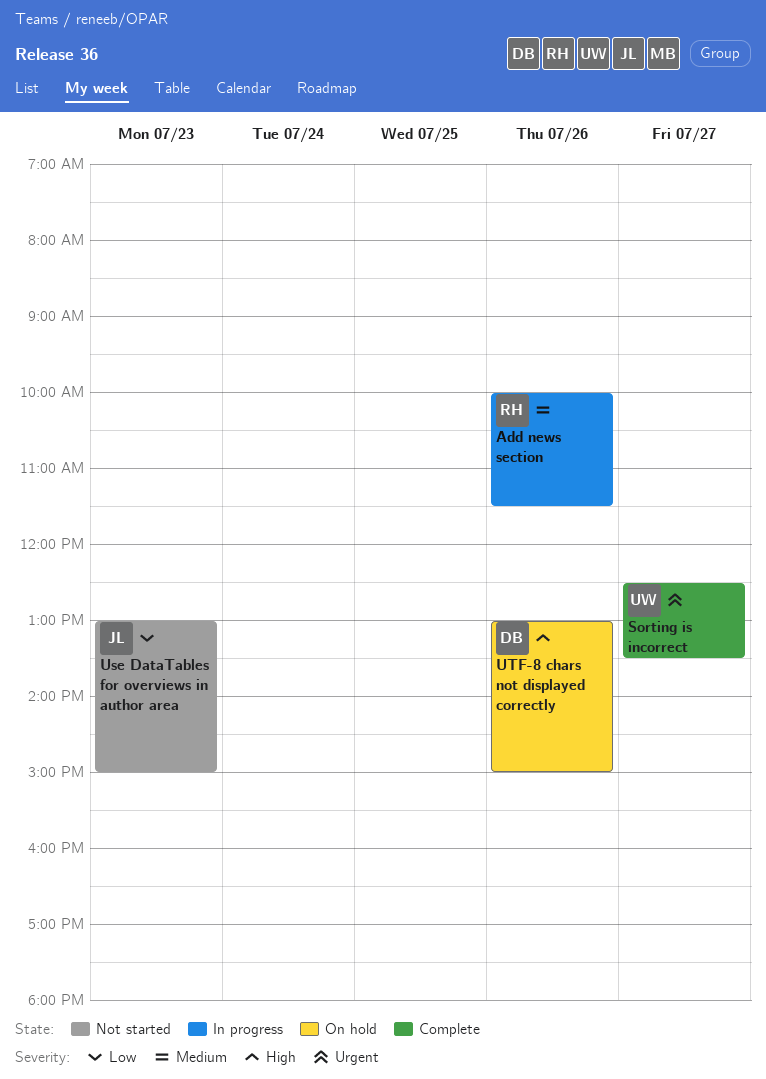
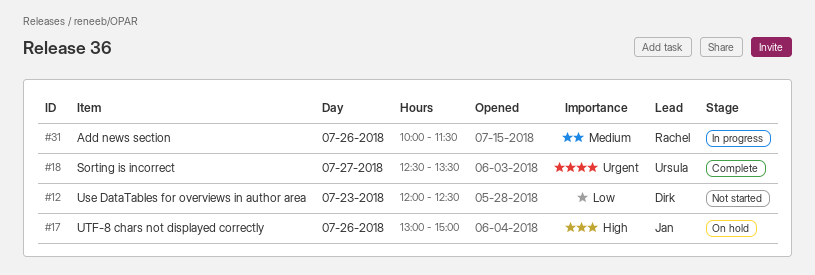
Use DataTables for overviews in author area, owner: Jan -> Dirk
Use DataTables for overviews in author area, begins: 13:00 -> 12:00
Use DataTables for overviews in author area, ends: 15:00 -> 12:30
UTF-8 chars not displayed correctly, owner: Dirk -> Jan

